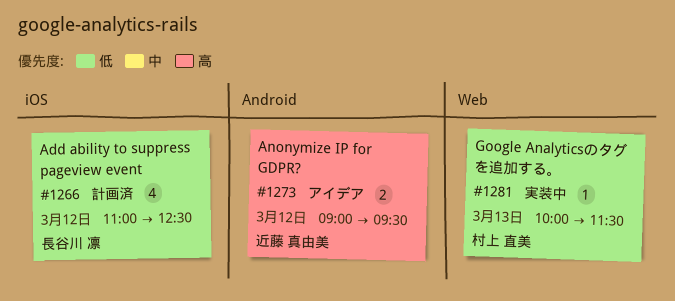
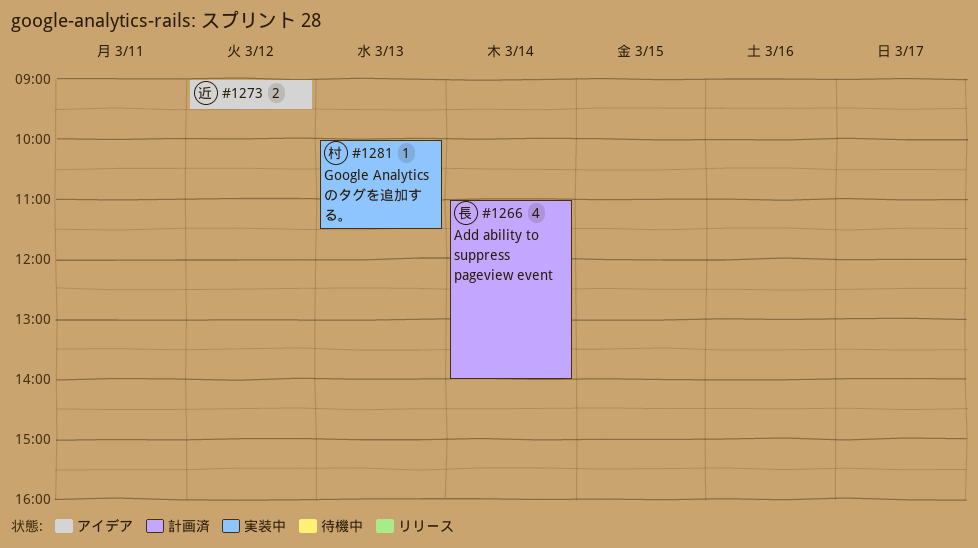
#1266, day: Mar 12 -> Mar 14
#1266, ends: 12:30 -> 14:00

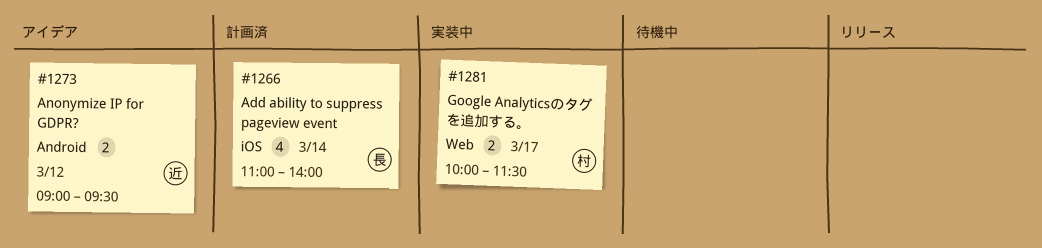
#1281, estimate: 1 -> 2
#1281, day: Mar 13 -> Mar 17

